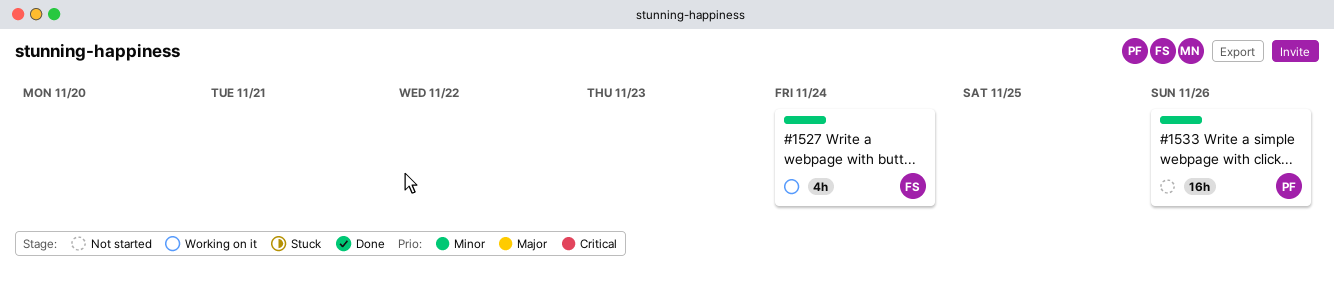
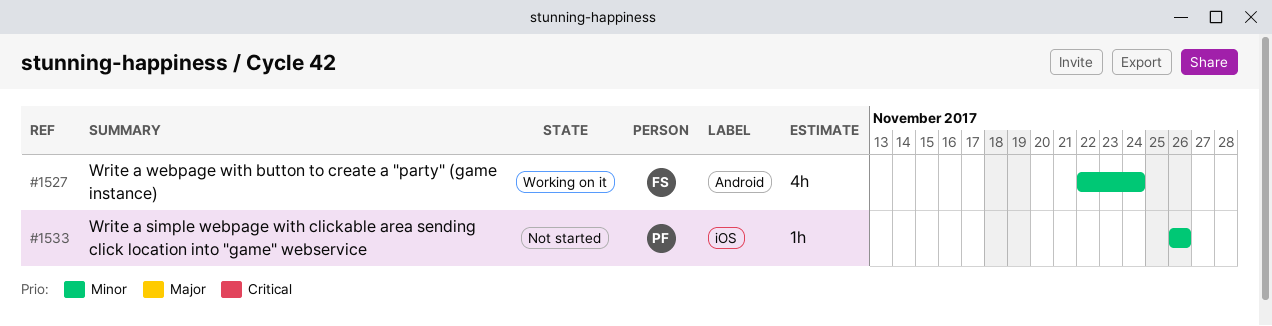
#1533, estimate: 16h -> 1h

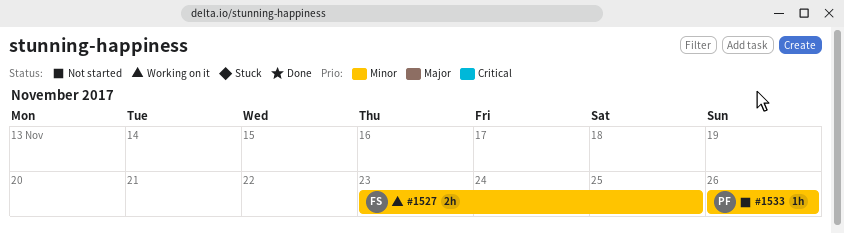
#1527, estimate: 4h -> 2h
#1527, start: Nov 22 -> Nov 23
#1527, due: Nov 24 -> Nov 25

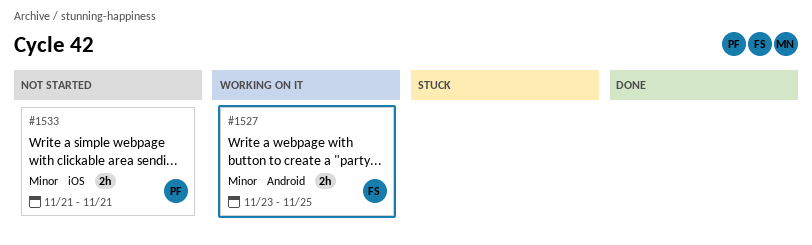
#1533, estimate: 1h -> 2h
#1533, start: Nov 26 -> Nov 21
#1533, due: Nov 26 -> Nov 21

